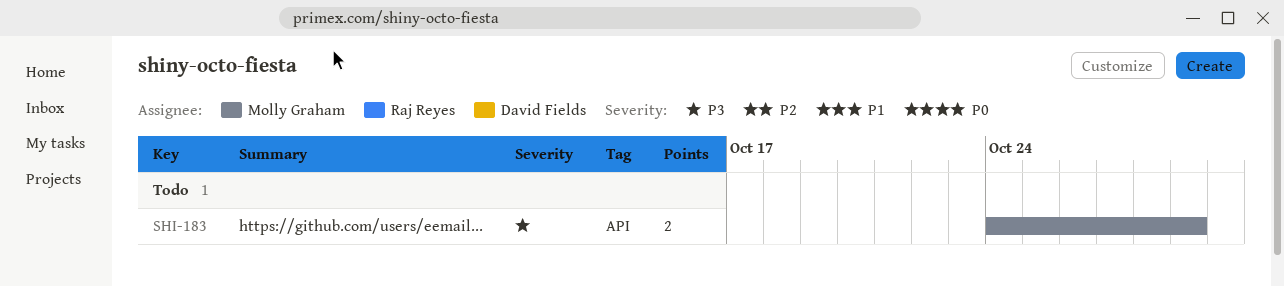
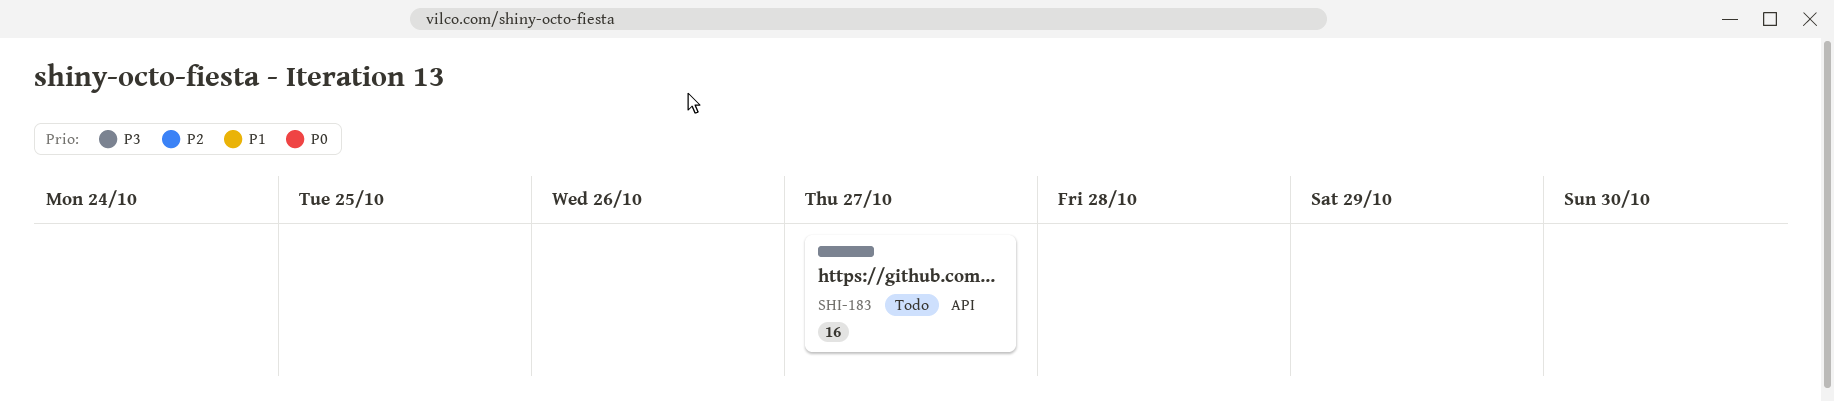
SHI-183, estimate: 2 -> 16
SHI-183, due: Oct 29 -> Oct 27

